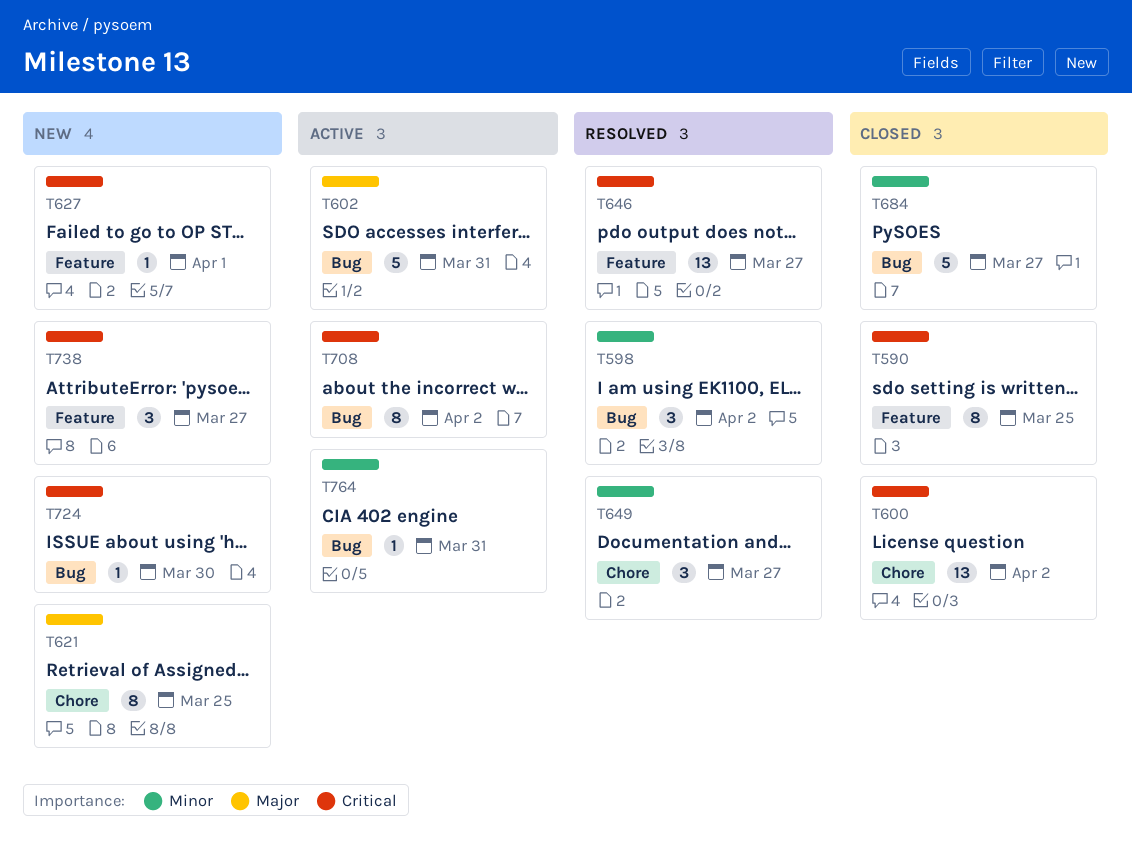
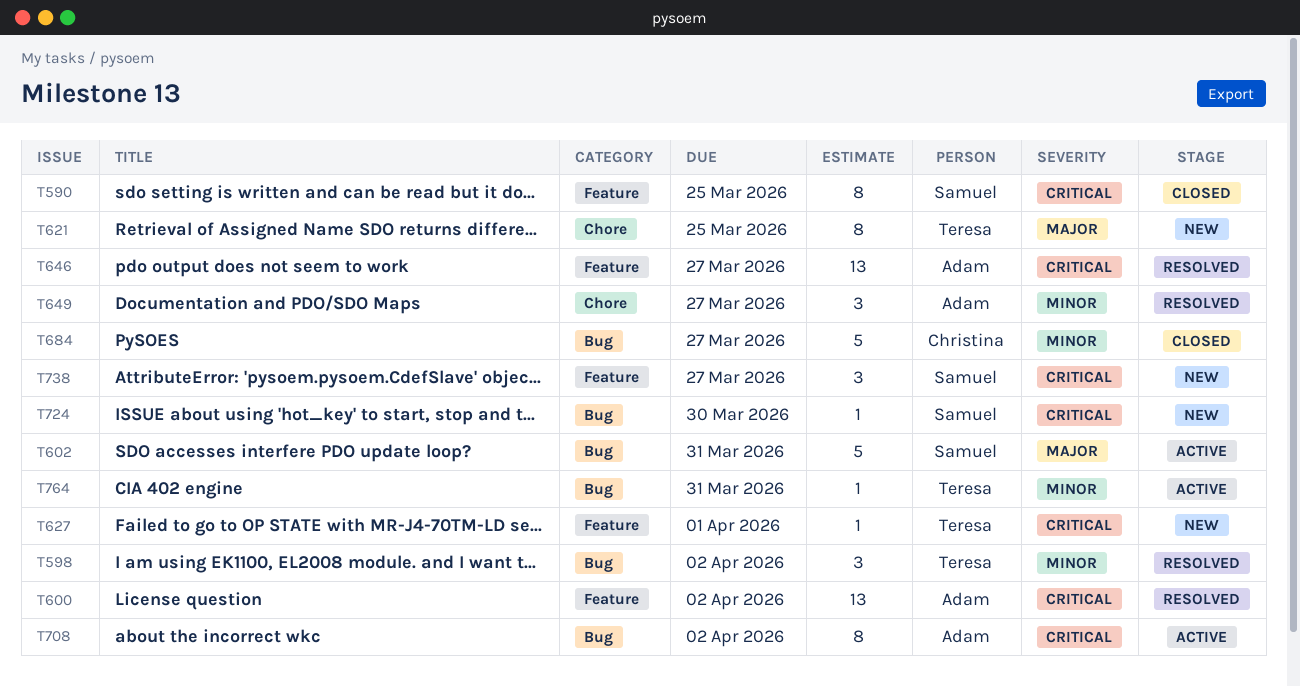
T600, status: Closed -> Resolved
T600, label: Chore -> Feature

